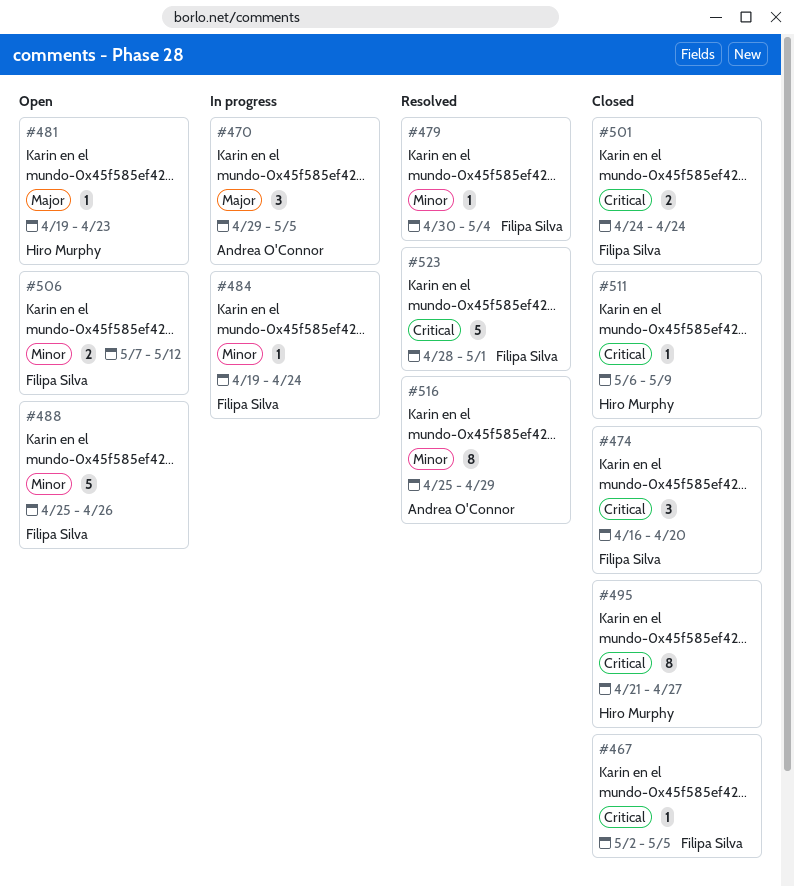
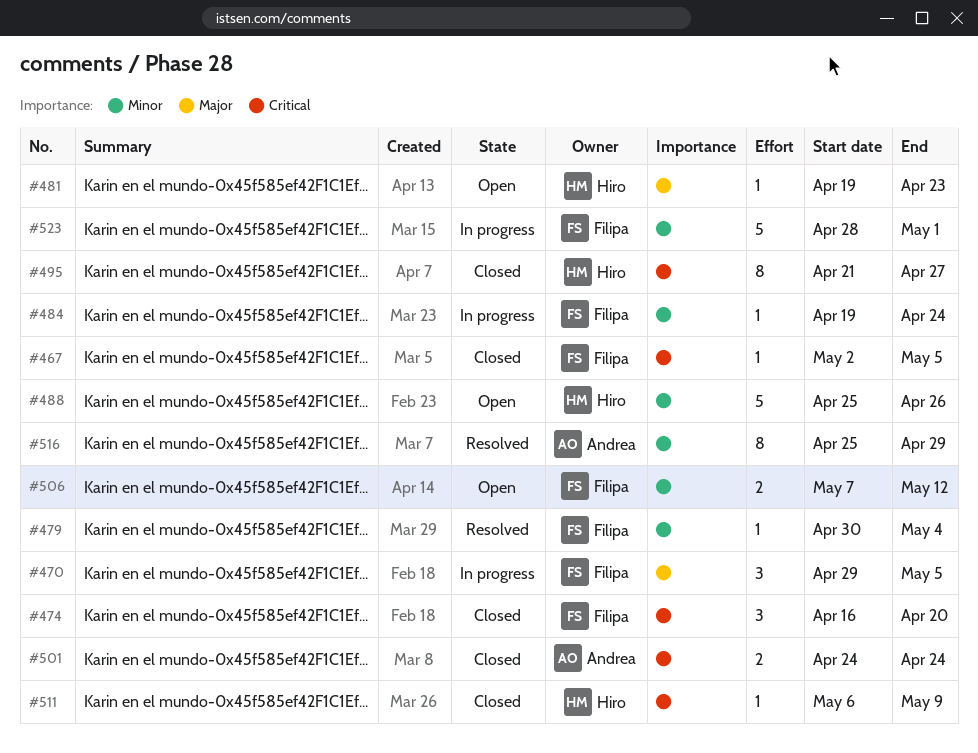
#470, owner: Andrea O'Connor -> Filipa Silva
#488, owner: Filipa Silva -> Hiro Murphy
#501, owner: Filipa Silva -> Andrea O'Connor
#523, status: Resolved -> In progress
#523, priority: Critical -> Minor

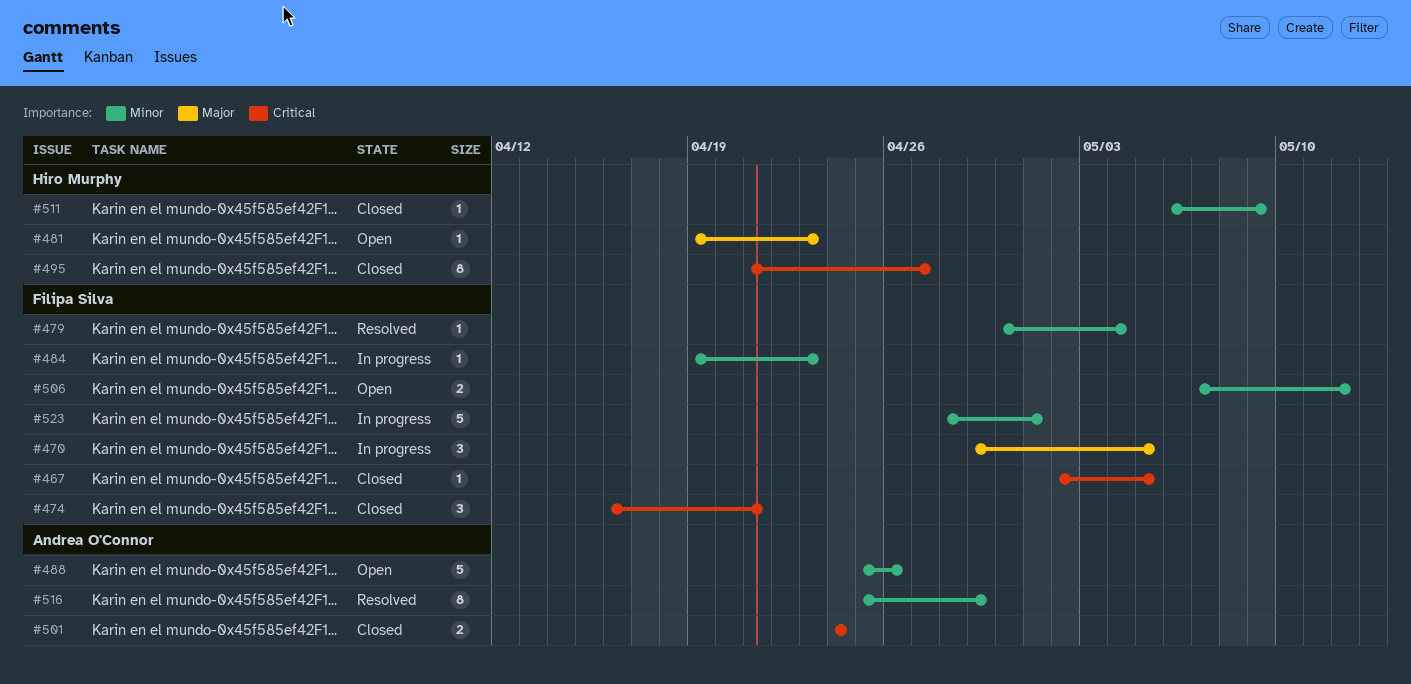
#474, due: Apr 20 -> Apr 21
#484, due: Apr 24 -> Apr 23
#488, owner: Hiro Murphy -> Andrea O'Connor
#511, priority: Critical -> Minor

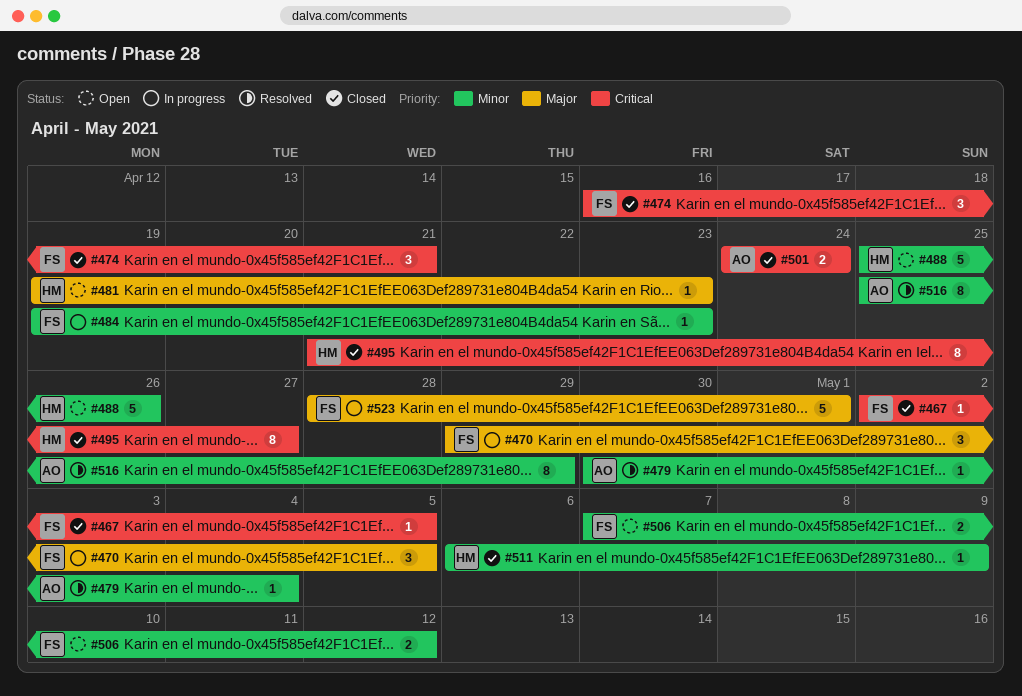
#479, owner: Filipa Silva -> Andrea O'Connor
#488, owner: Andrea O'Connor -> Hiro Murphy
#523, priority: Minor -> Major

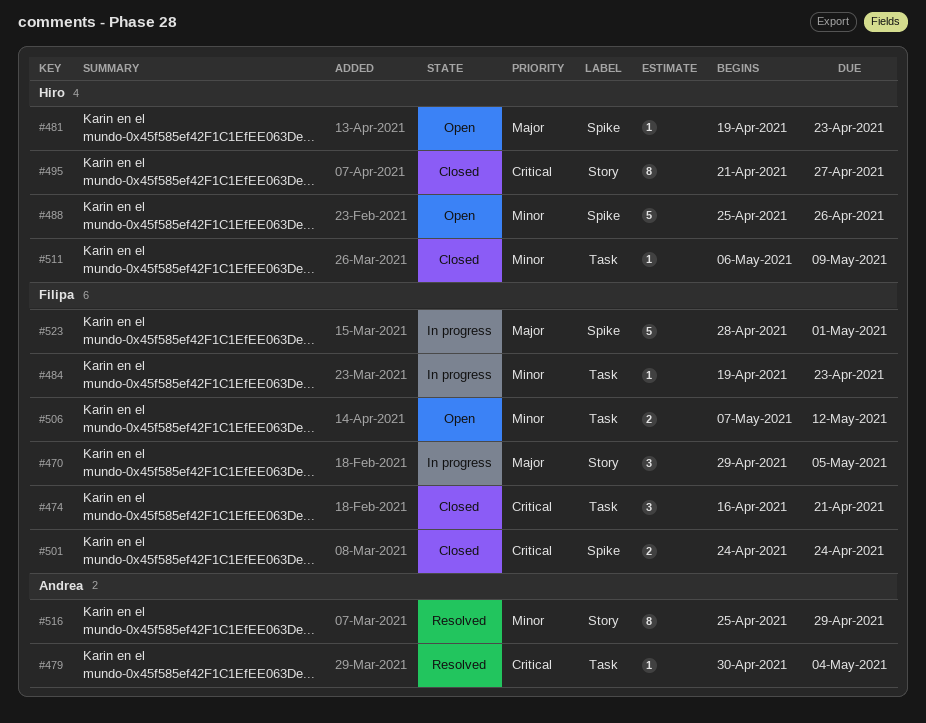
#467: present -> none
#479, priority: Minor -> Critical
#501, owner: Andrea -> Filipa

